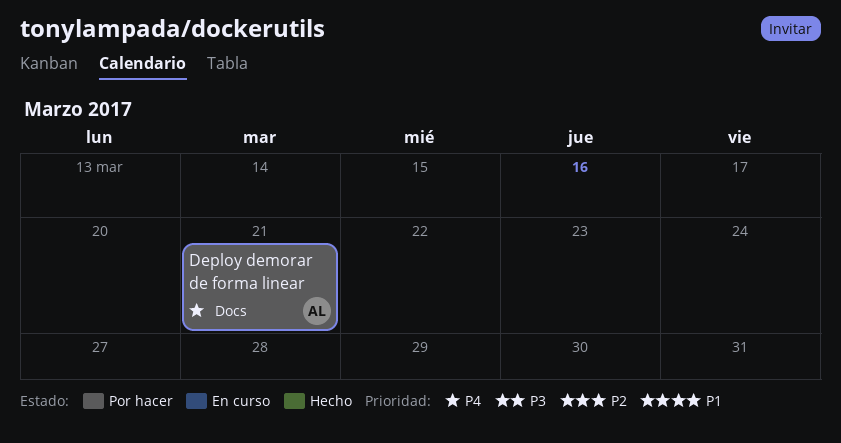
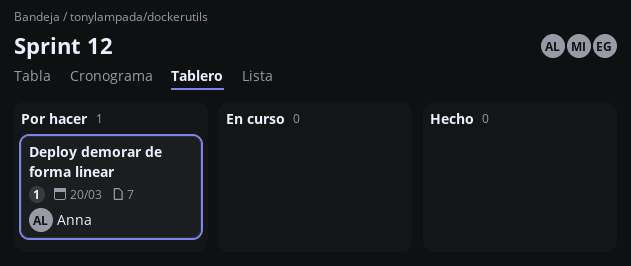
Deploy demorar de forma linear, due: Mar 21 -> Mar 20

